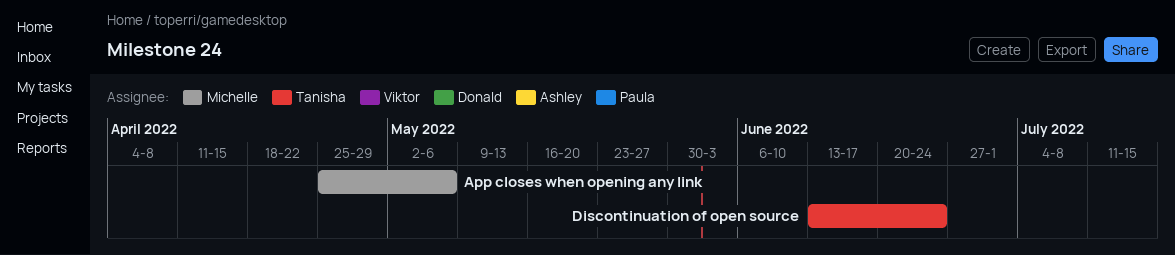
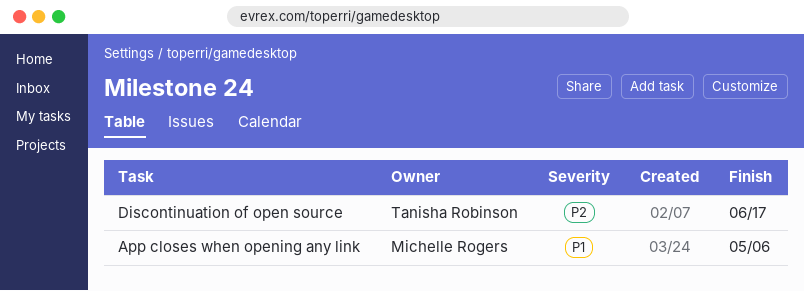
Discontinuation of open source, due: Jun 24 -> Jun 17

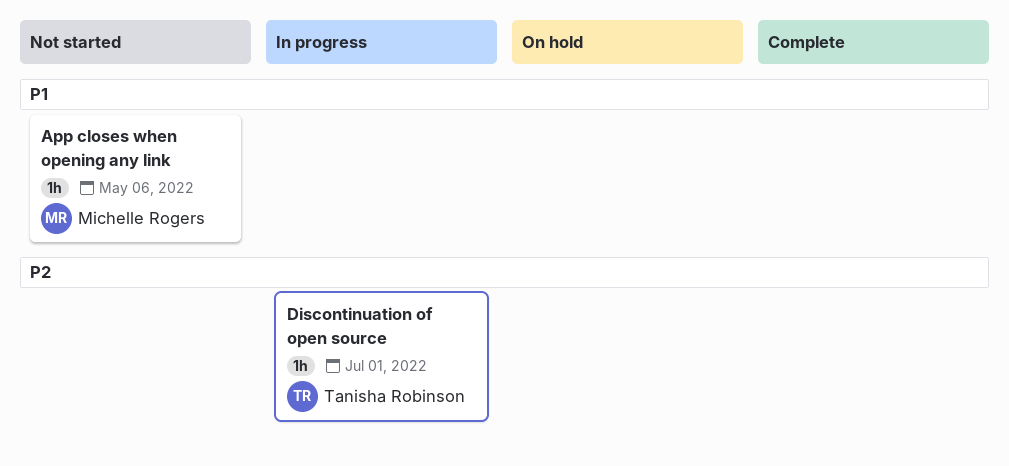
Discontinuation of open source, due: Jun 17 -> Jul 1

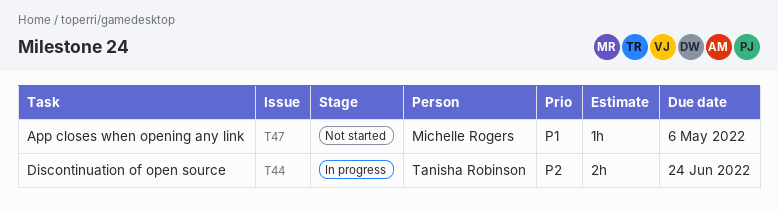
Discontinuation of open source, estimate: 1h -> 2h
Discontinuation of open source, due: Jul 1 -> Jun 24

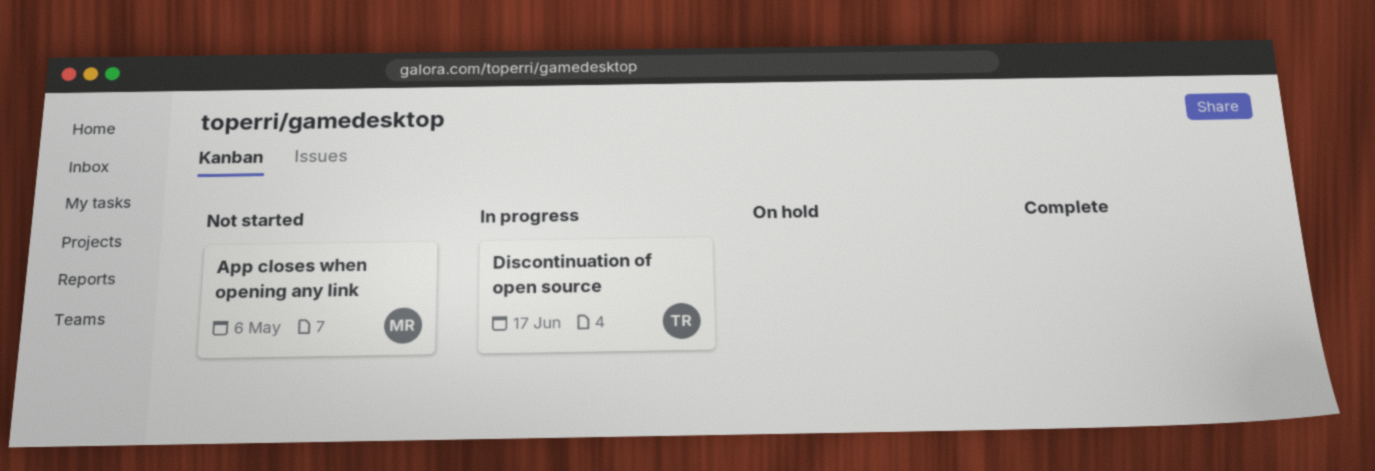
Discontinuation of open source, due: Jun 24 -> Jun 17

